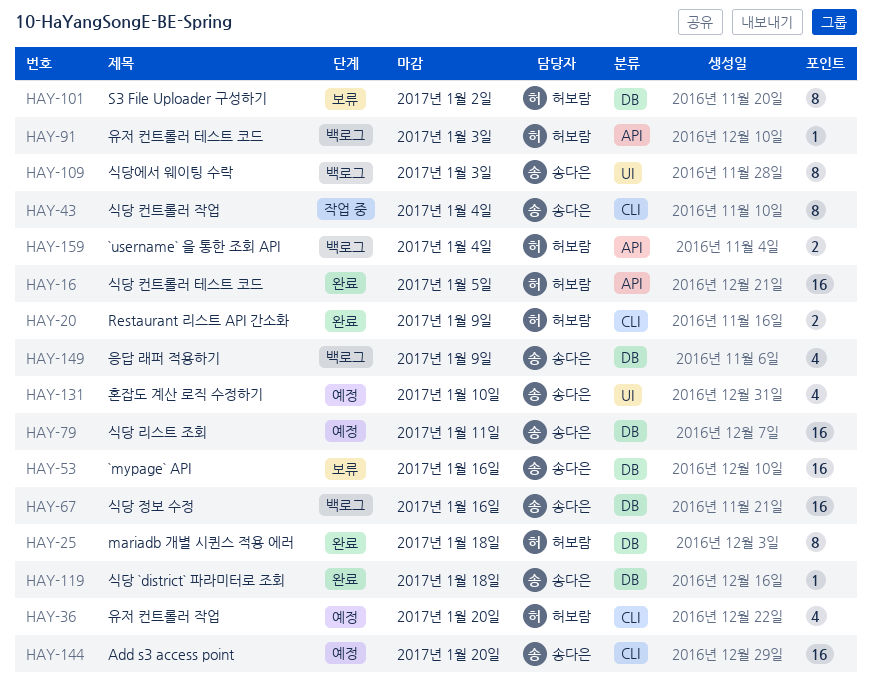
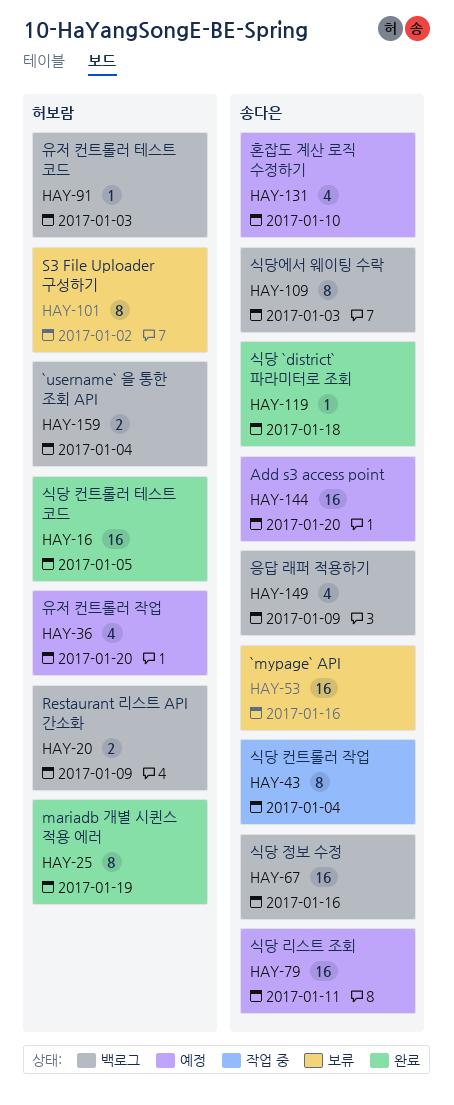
HAY-20, status: 완료 -> 백로그
HAY-25, due: Jan 18 -> Jan 19

